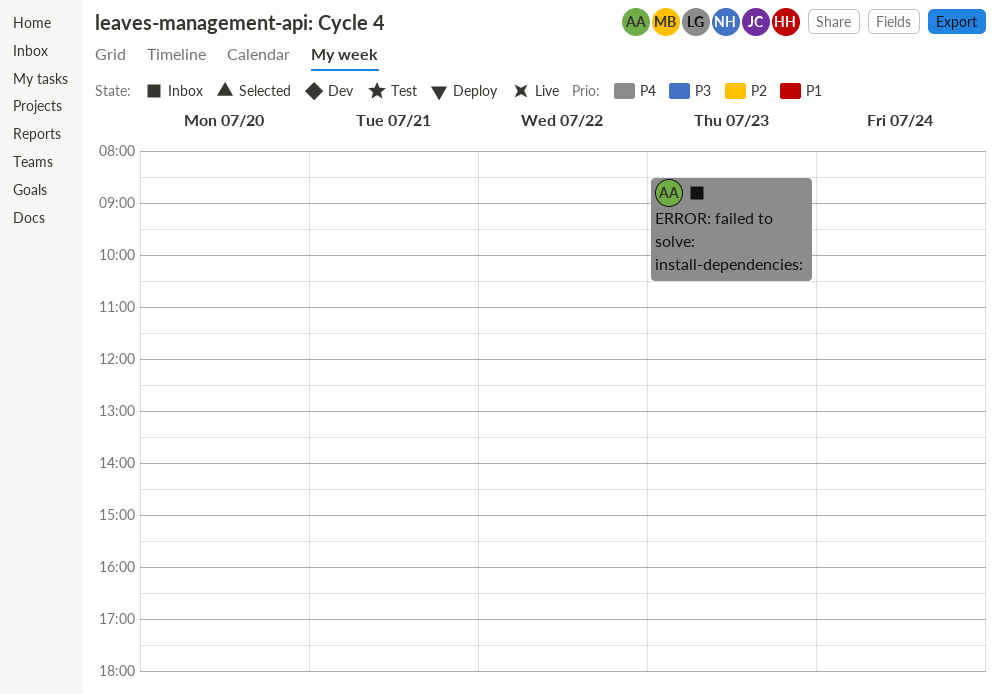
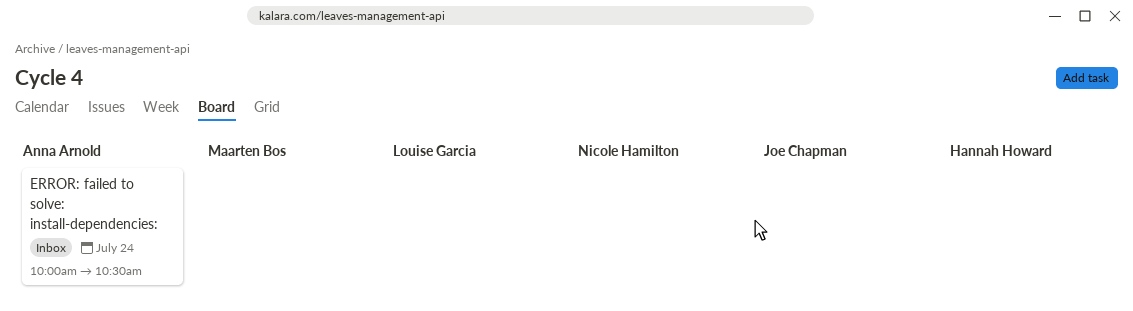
ERROR: failed to solve: install-dependencies:, day: Jul 23 -> Jul 24
ERROR: failed to solve: install-dependencies:, begins: 08:30 -> 10:00

